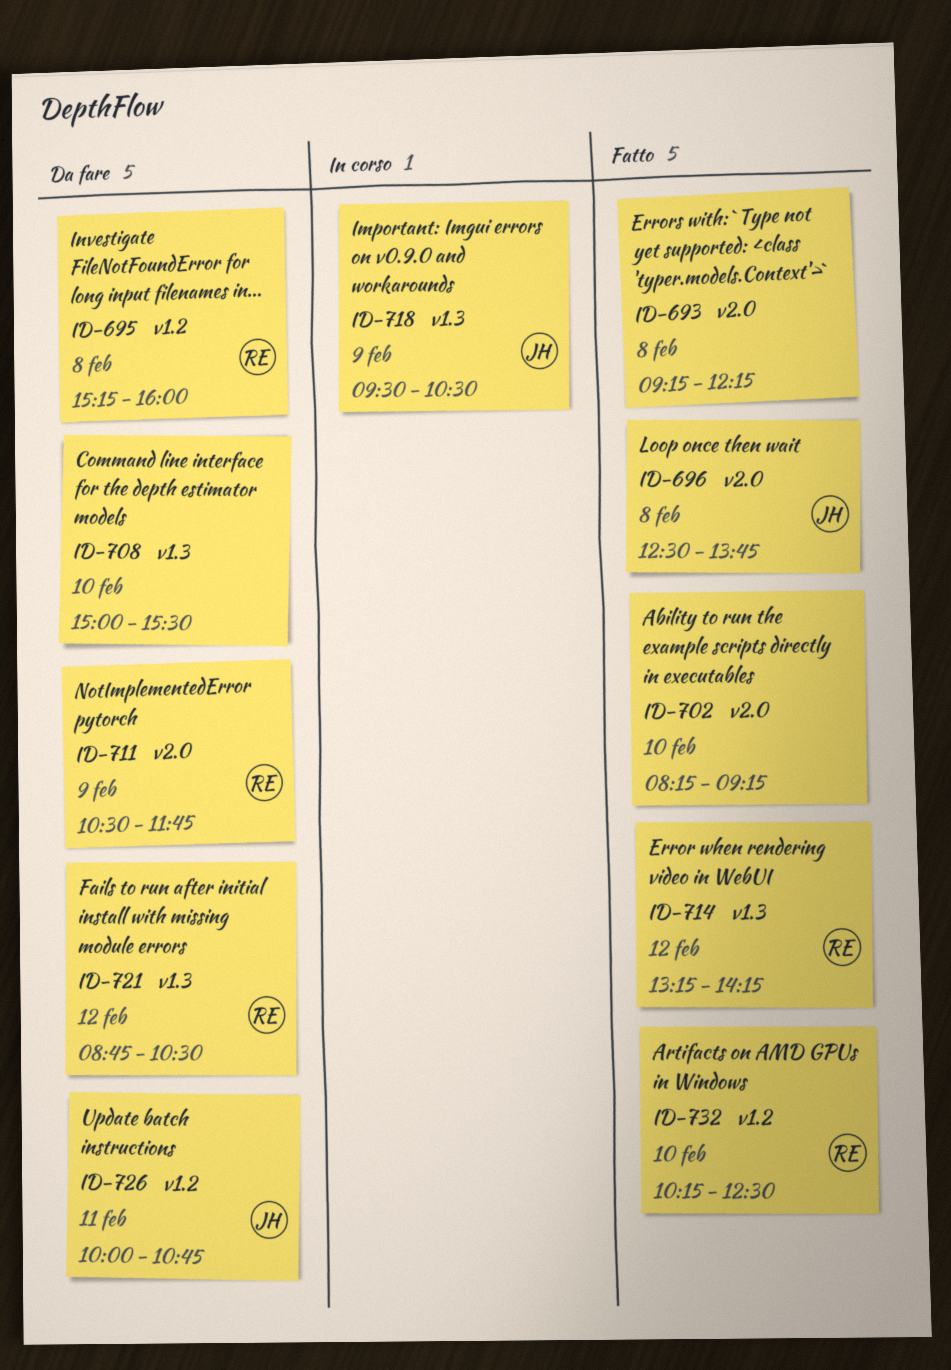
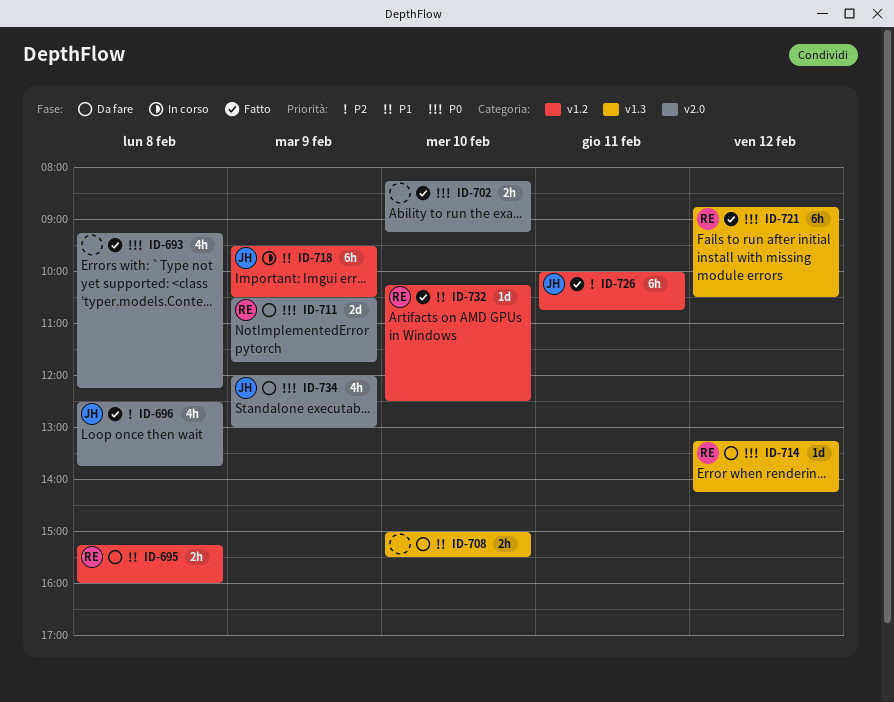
ID-714, status: Fatto -> Da fare
ID-718, label: v1.3 -> v1.2
ID-721, status: Da fare -> Fatto
ID-726, status: Da fare -> Fatto
ID-734: none -> present

